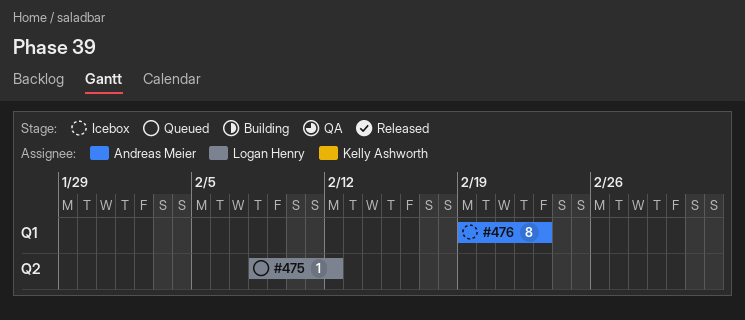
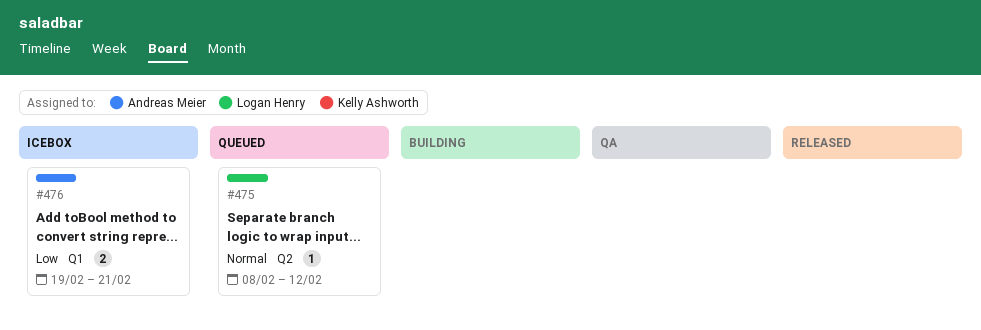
#476, estimate: 8 -> 2
#476, due: Feb 23 -> Feb 21

